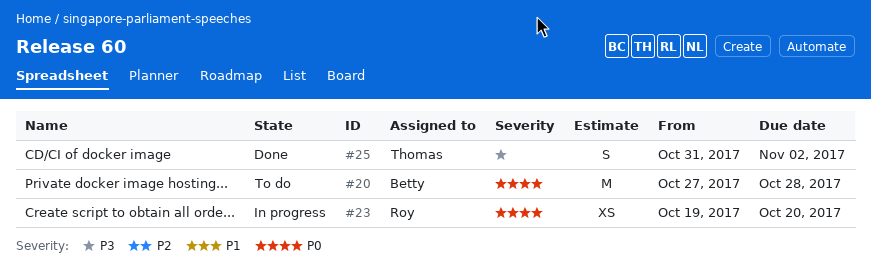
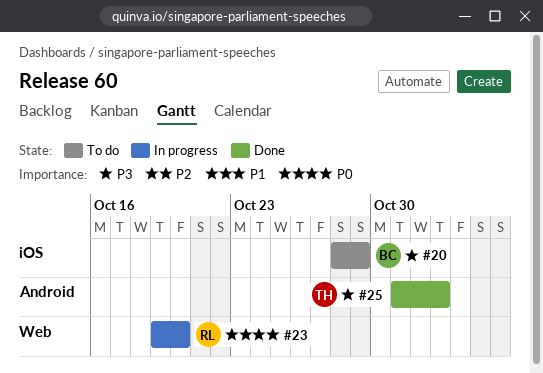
#20, priority: P0 -> P3
#20, start: Oct 27 -> Oct 28
#20, due: Oct 28 -> Oct 29

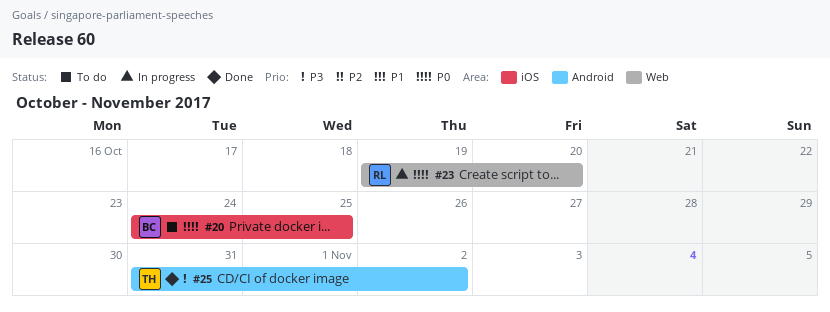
#20, priority: P3 -> P0
#20, start: Oct 28 -> Oct 24
#20, due: Oct 29 -> Oct 25

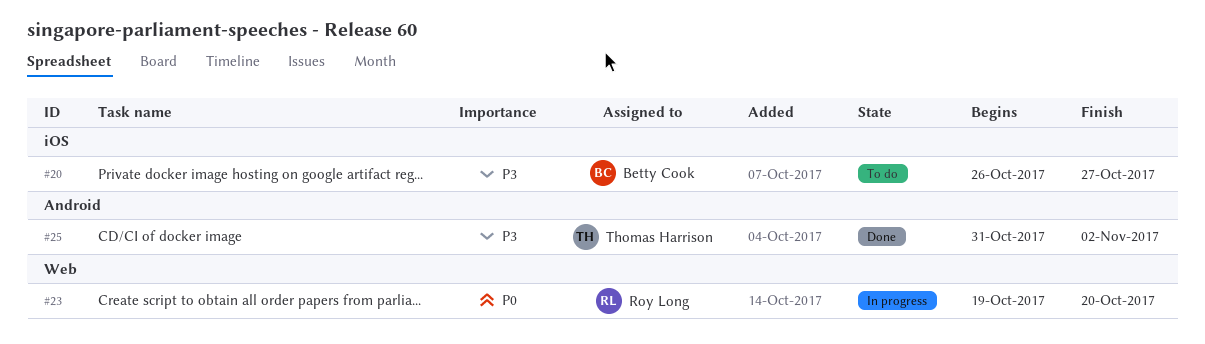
#20, priority: P0 -> P3
#20, start: Oct 24 -> Oct 26
#20, due: Oct 25 -> Oct 27

